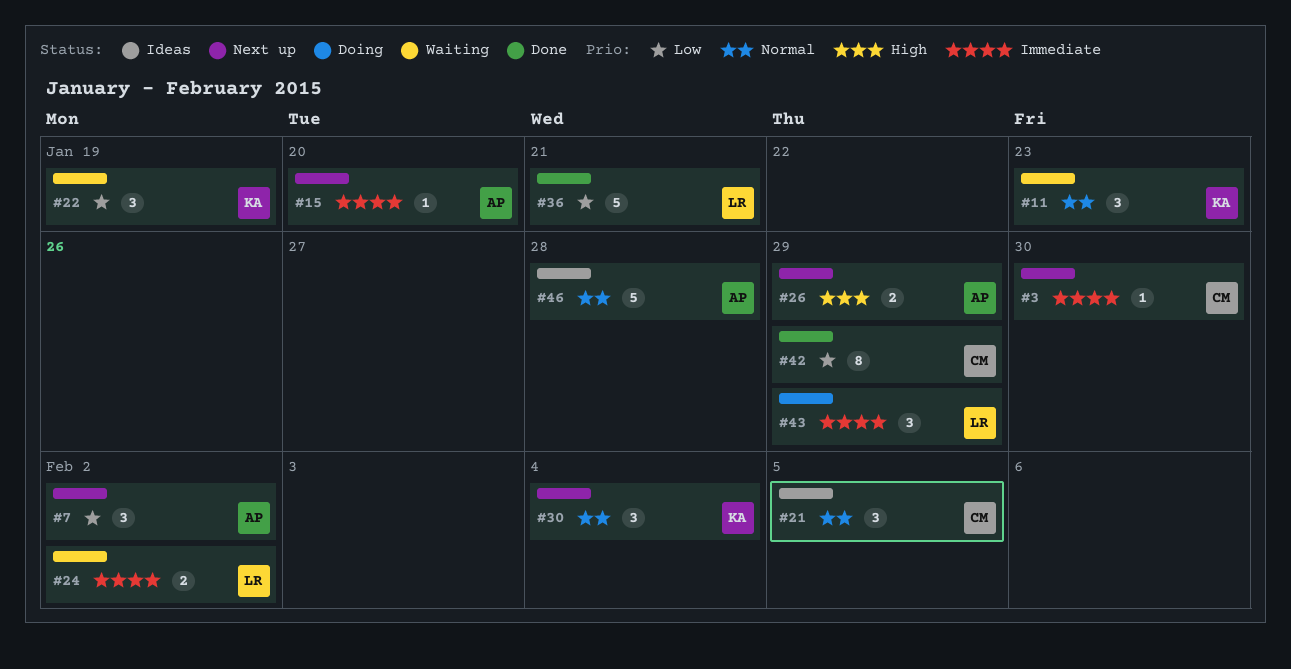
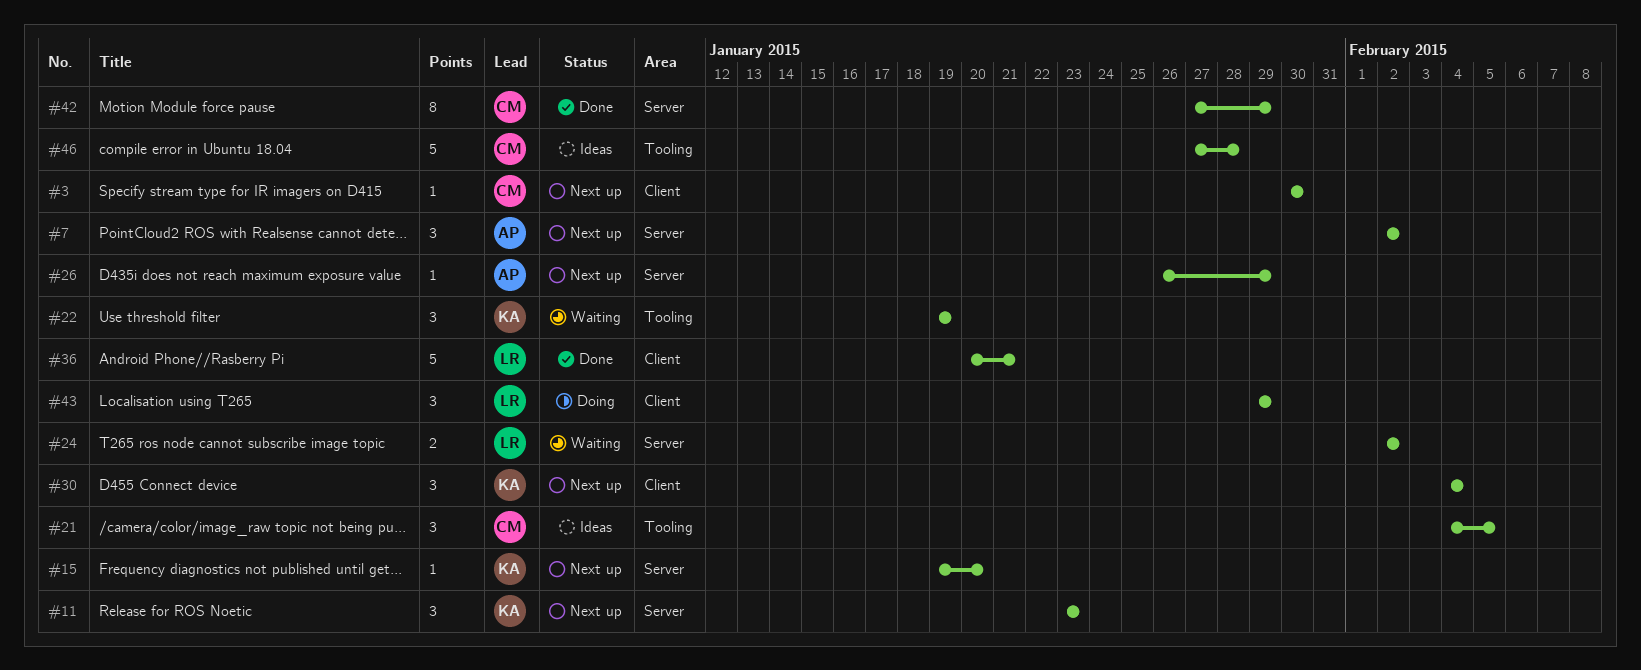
#11, status: Waiting -> Next up
#15, owner: AP -> KA
#26, estimate: 2 -> 1
#46, owner: AP -> CM

